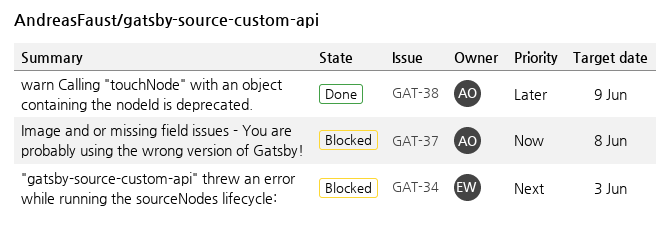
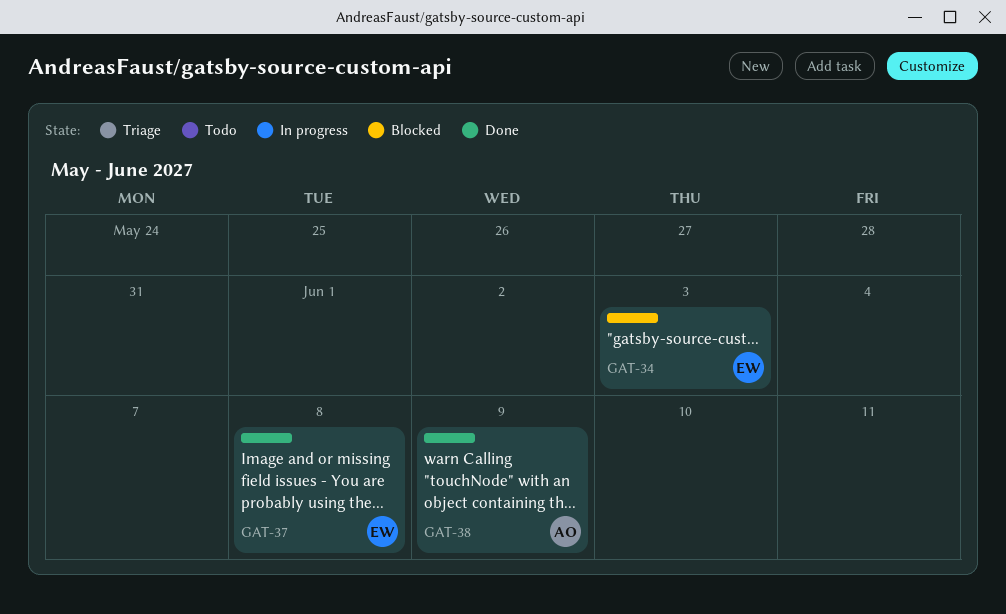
GAT-37, status: Blocked -> Done
GAT-37, owner: AO -> EW

